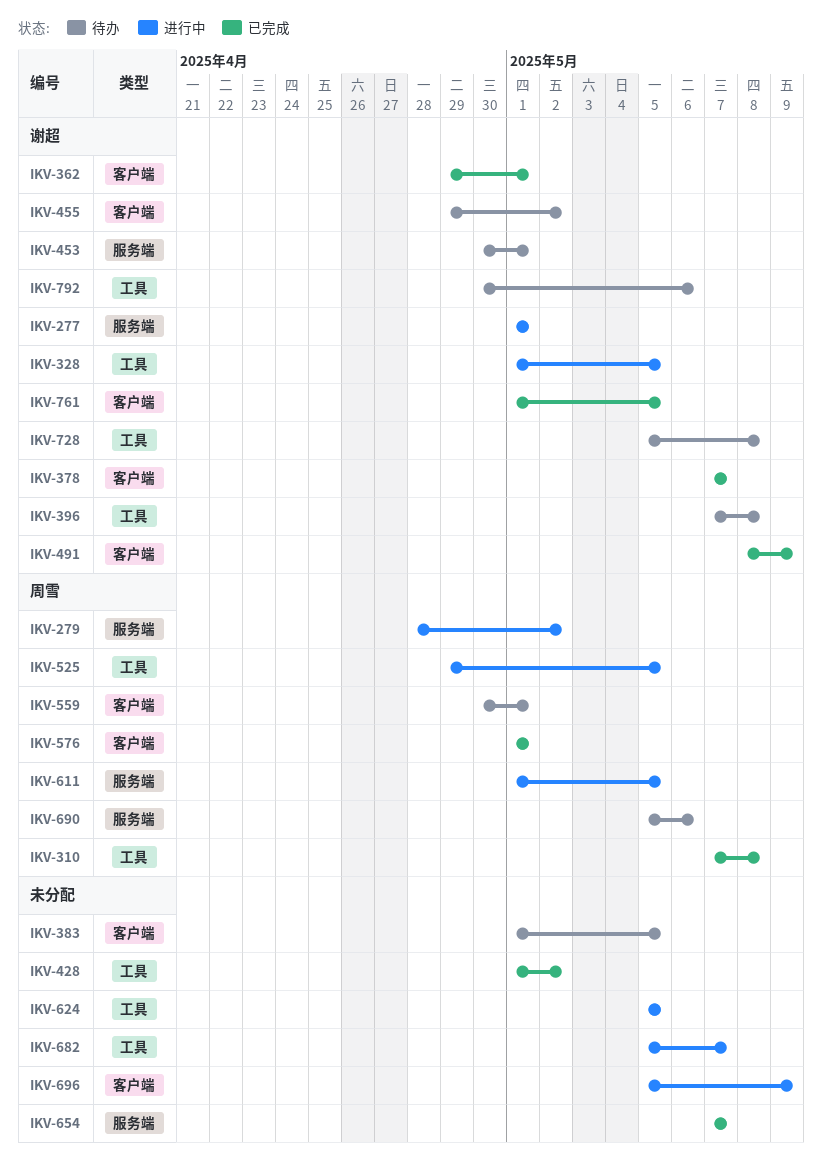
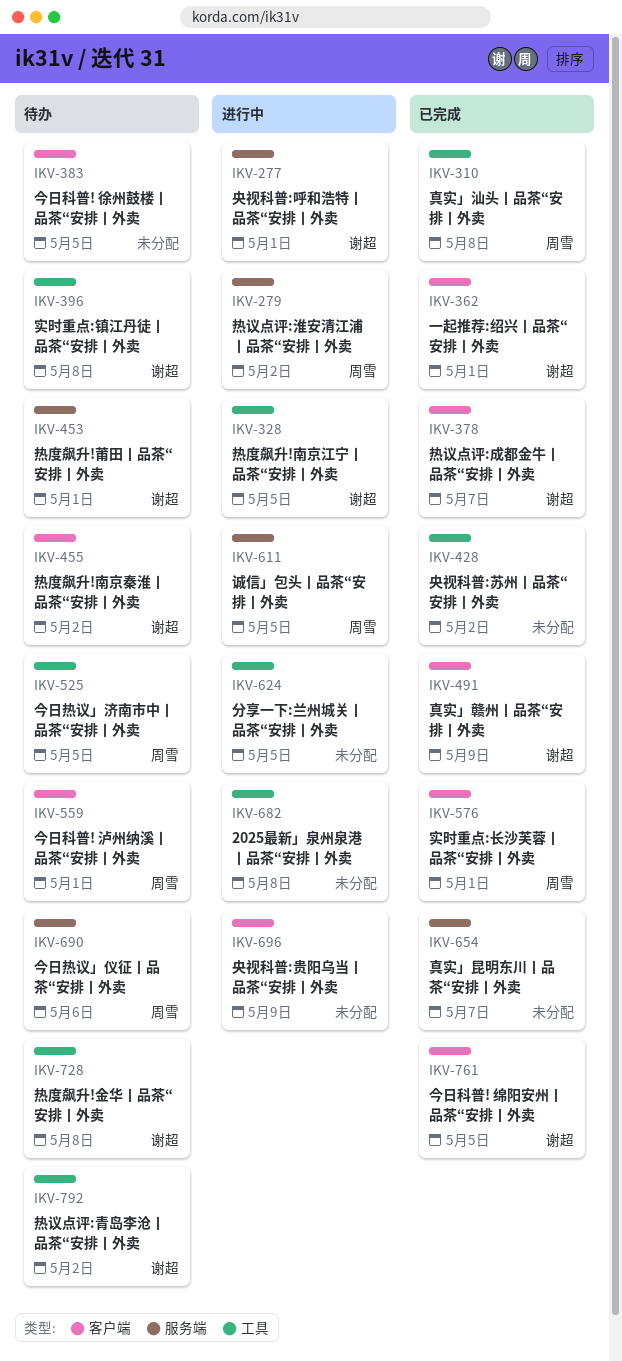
IKV-525, status: 进行中 -> 待办
IKV-682, due: May 7 -> May 8
IKV-792, due: May 6 -> May 2

